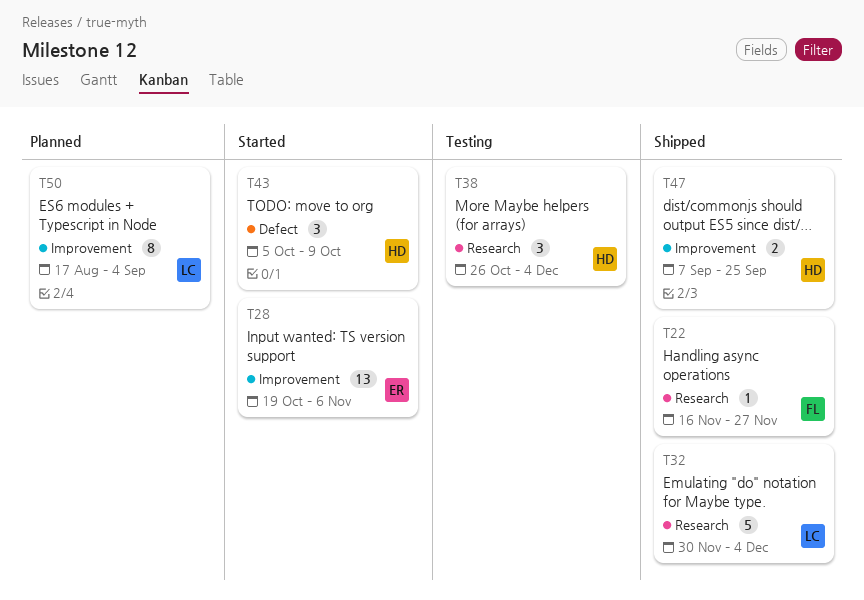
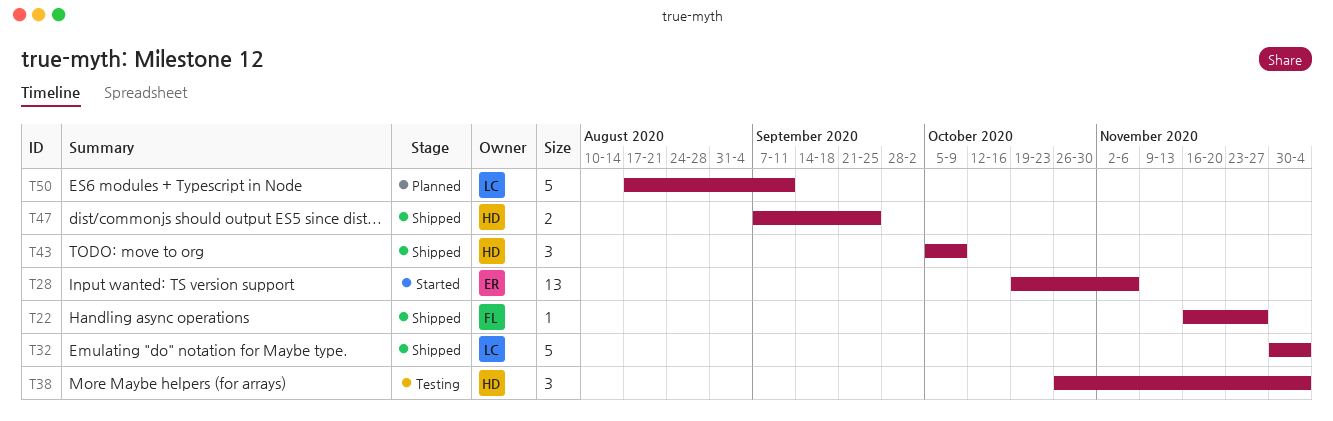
T43, status: Started -> Shipped
T50, estimate: 8 -> 5
T50, due: Sep 4 -> Sep 11

